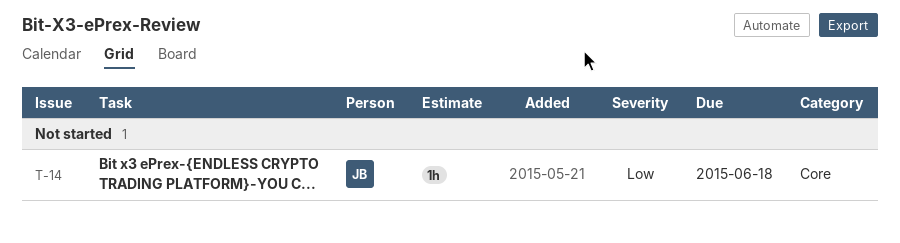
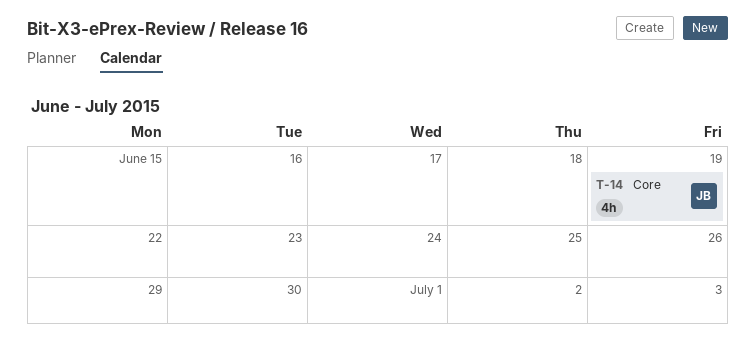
T-14, estimate: 1h -> 4h
T-14, due: Jun 18 -> Jun 19

